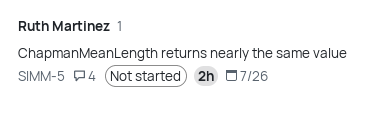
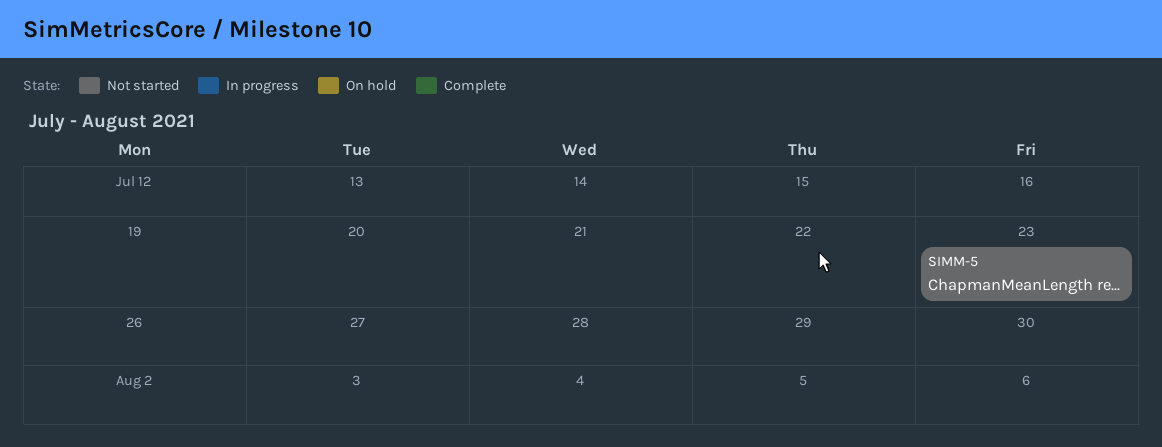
SIMM-5, due: Jul 26 -> Jul 23

